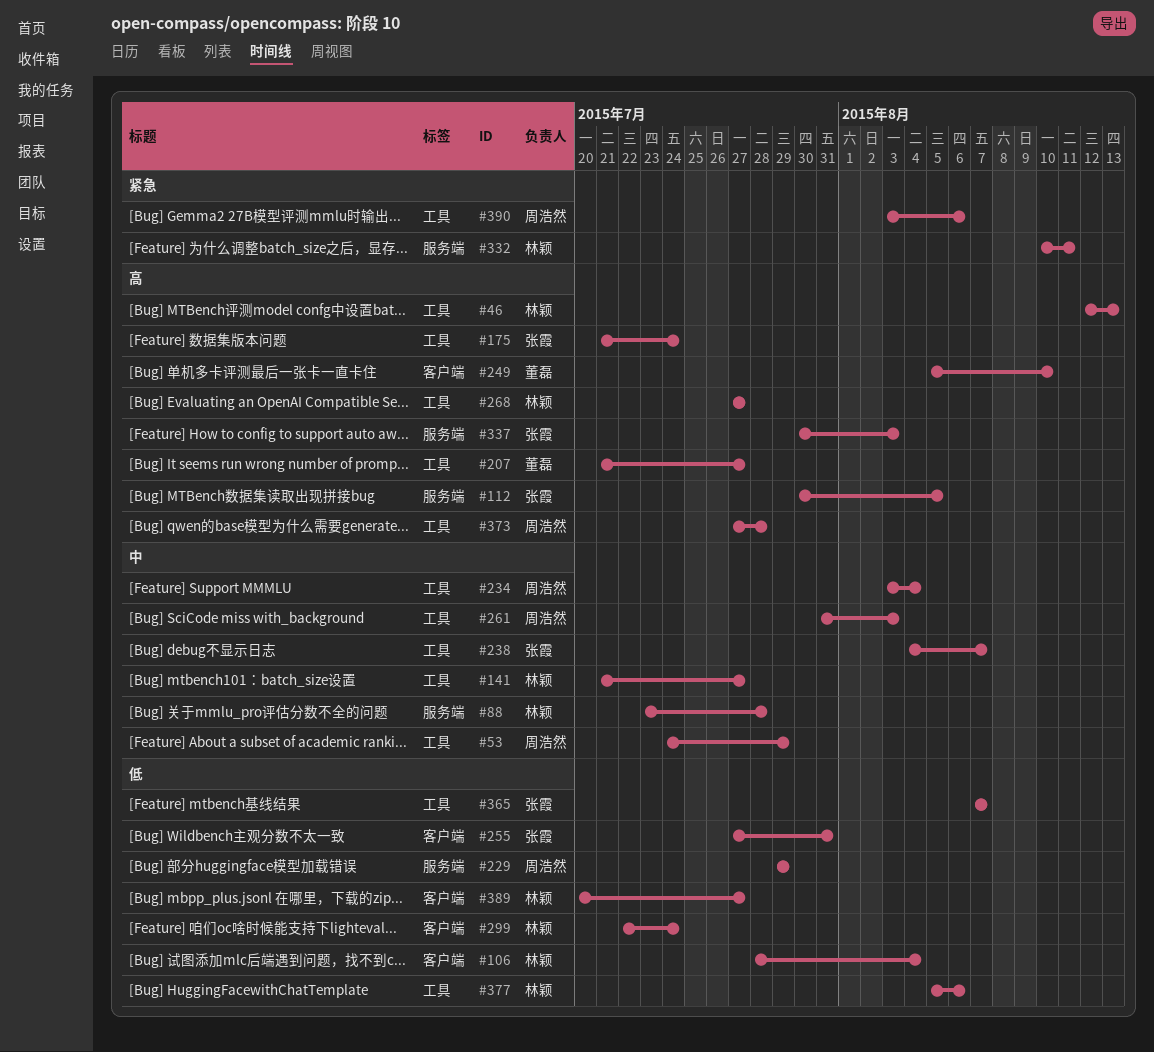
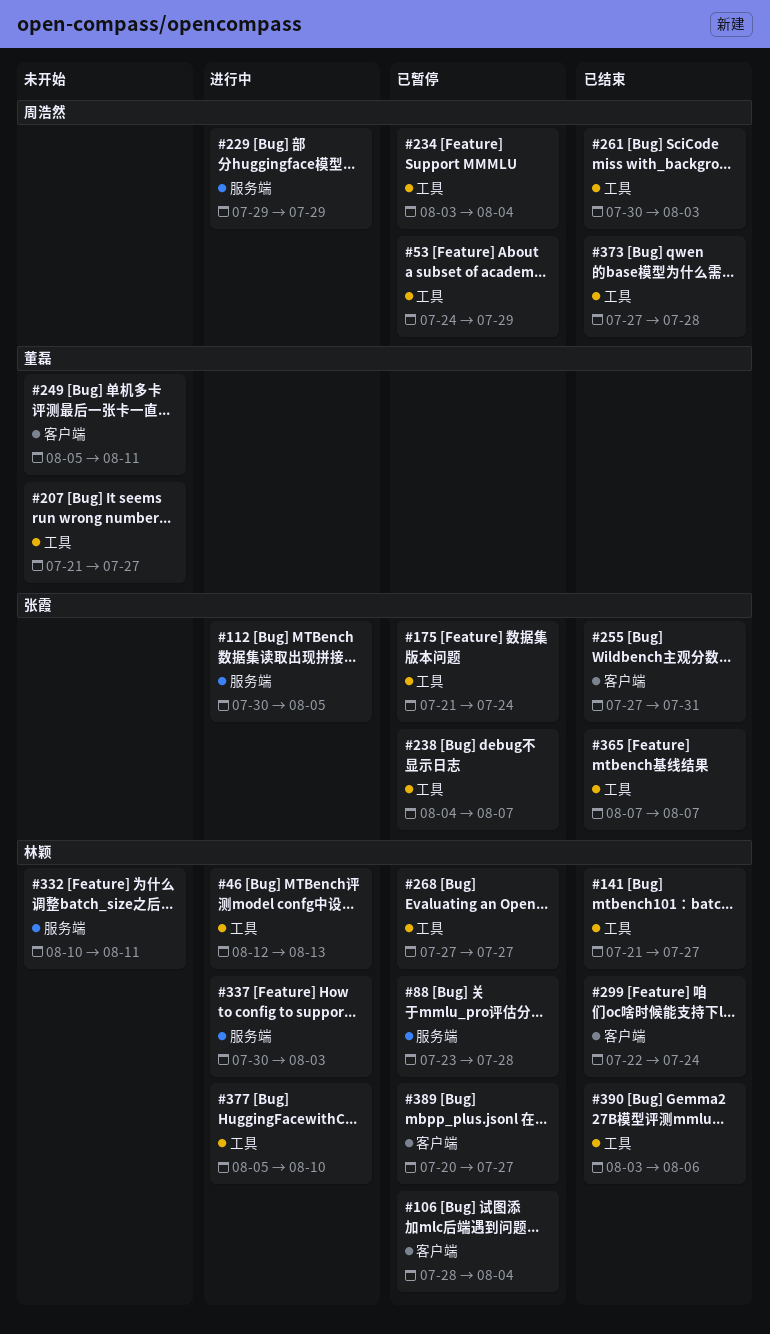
#249, due: Aug 10 -> Aug 11
#261, start: Jul 31 -> Jul 30
#337, owner: 张霞 -> 林颖
#377, due: Aug 6 -> Aug 10
#390, owner: 周浩然 -> 林颖

